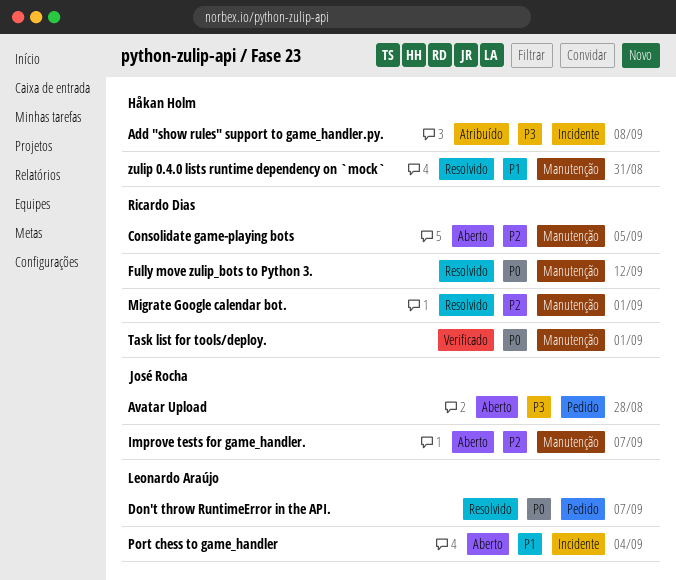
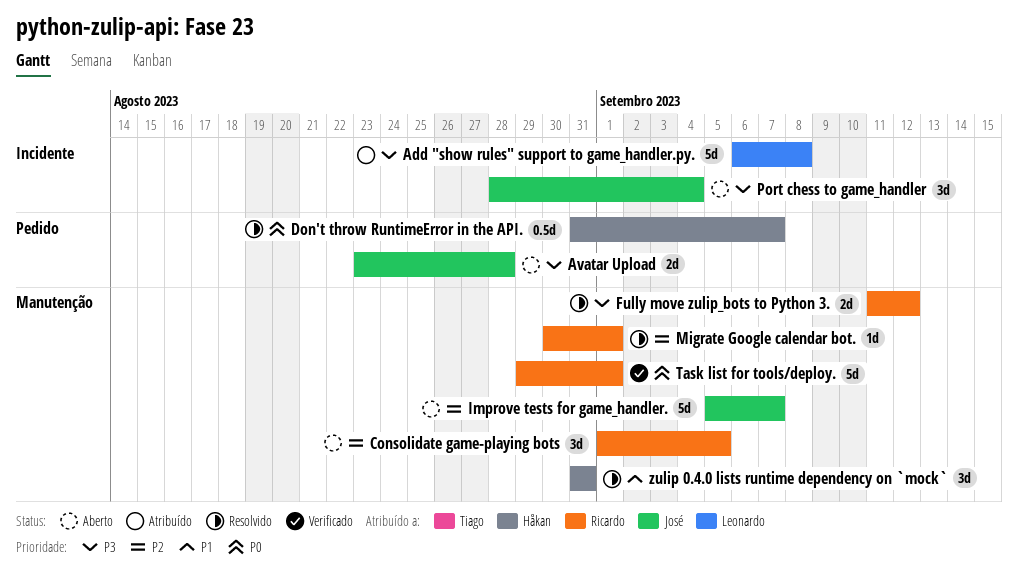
Add "show rules" support to game_handler.py., owner: Håkan Holm -> Leonardo Araújo
Don't throw RuntimeError in the API., owner: Leonardo Araújo -> Håkan Holm
Fully move zulip_bots to Python 3., priority: P0 -> P3
Port chess to game_handler, owner: Leonardo Araújo -> José Rocha
Port chess to game_handler, priority: P1 -> P3

